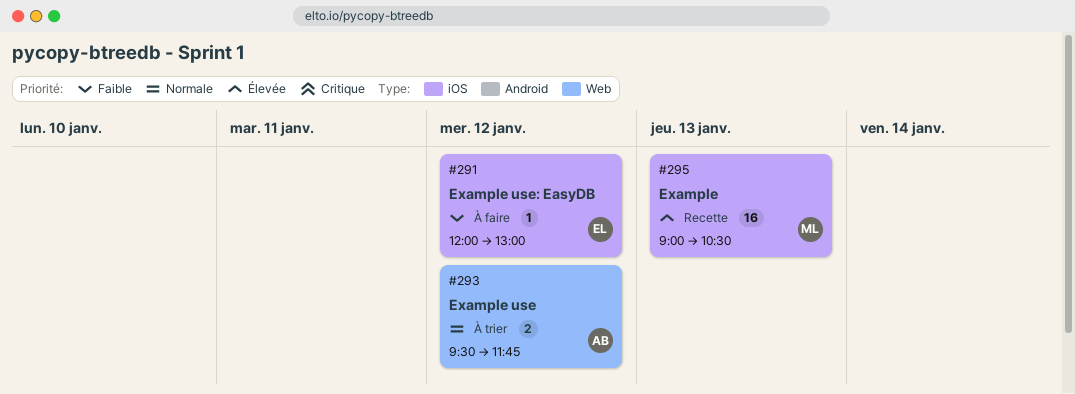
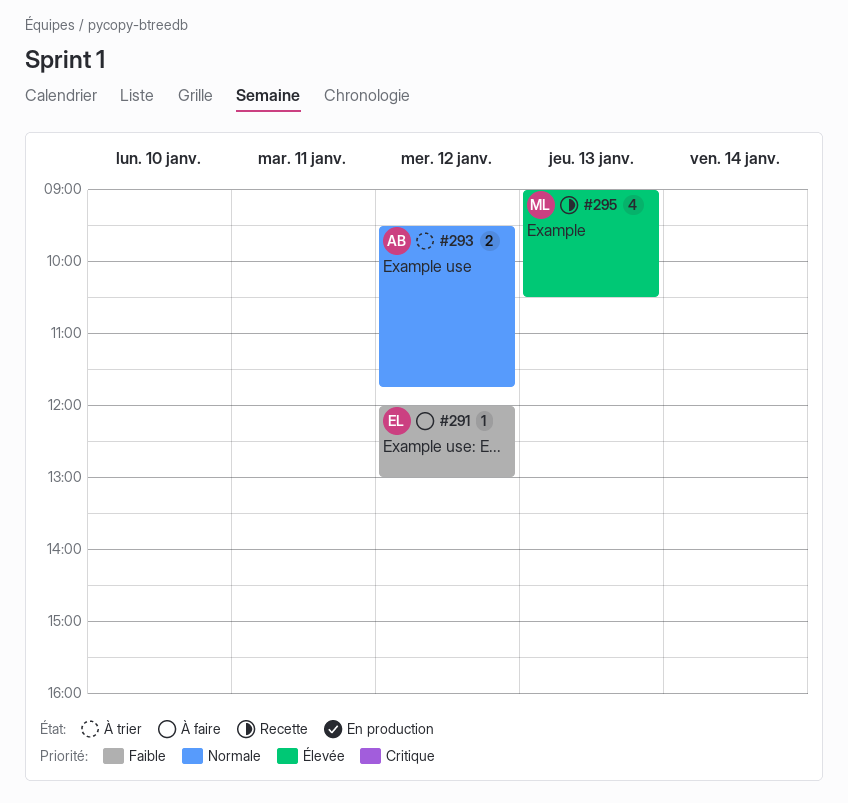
#295, estimate: 16 -> 4

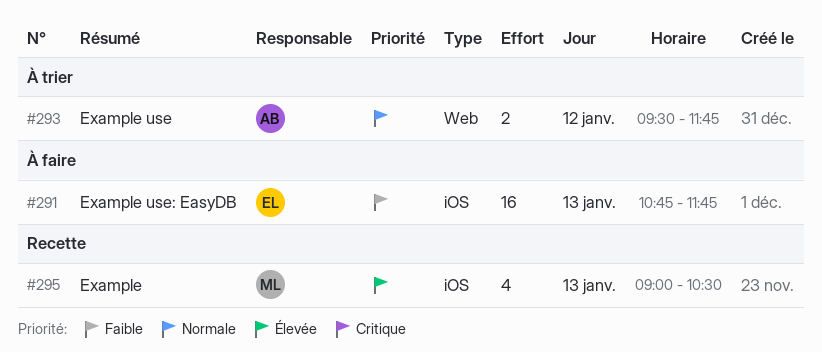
#291, estimate: 1 -> 16
#291, day: Jan 12 -> Jan 13
#291, begins: 12:00 -> 10:45
#291, ends: 13:00 -> 11:45

